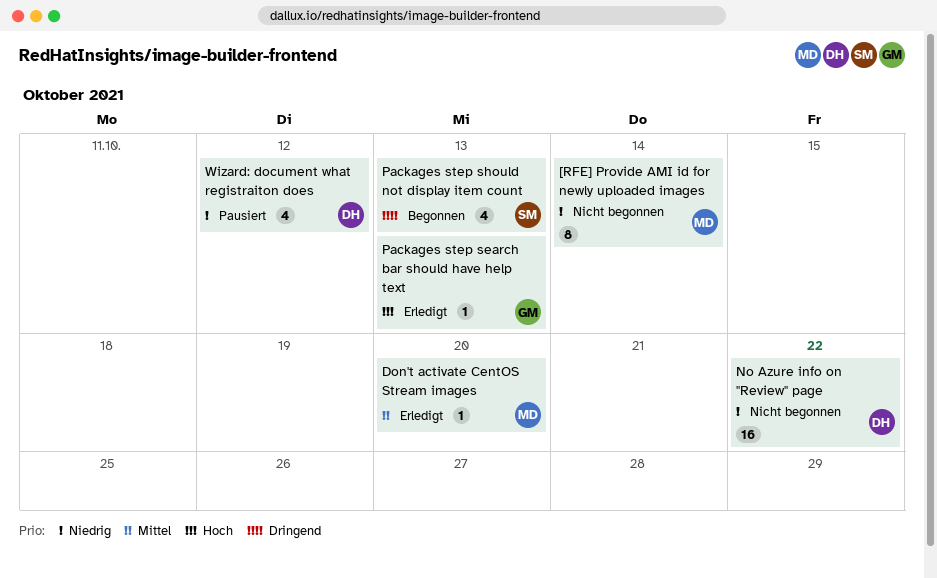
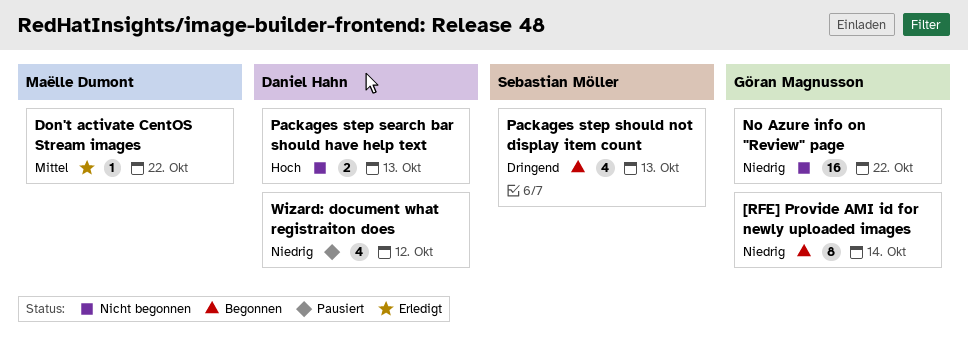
[RFE] Provide AMI id for newly uploaded images, status: Nicht begonnen -> Begonnen
[RFE] Provide AMI id for newly uploaded images, owner: Maëlle Dumont -> Göran Magnusson
Don't activate CentOS Stream images, due: Oct 20 -> Oct 22
No Azure info on "Review" page, owner: Daniel Hahn -> Göran Magnusson
Packages step search bar should have help text, status: Erledigt -> Nicht begonnen
Packages step search bar should have help text, owner: Göran Magnusson -> Daniel Hahn
Packages step search bar should have help text, estimate: 1 -> 2

